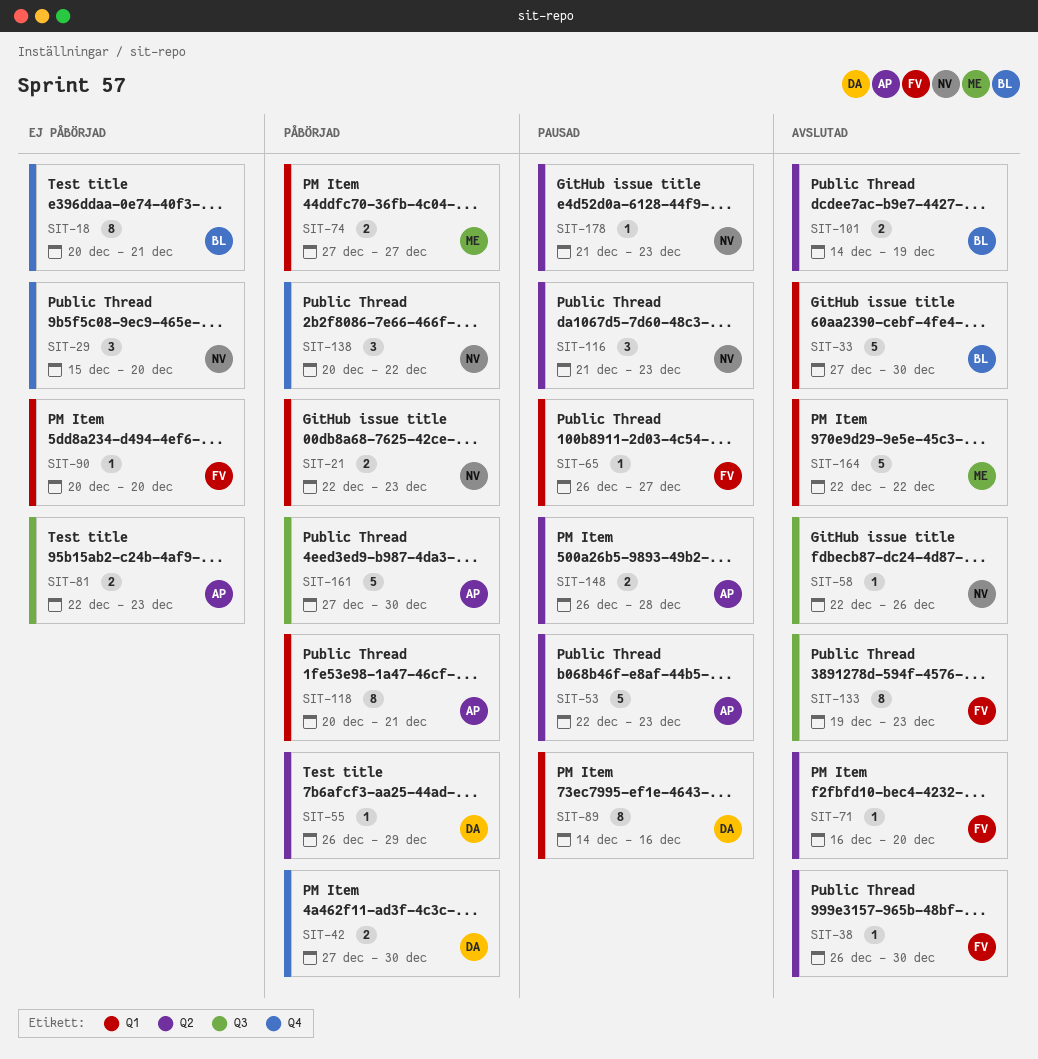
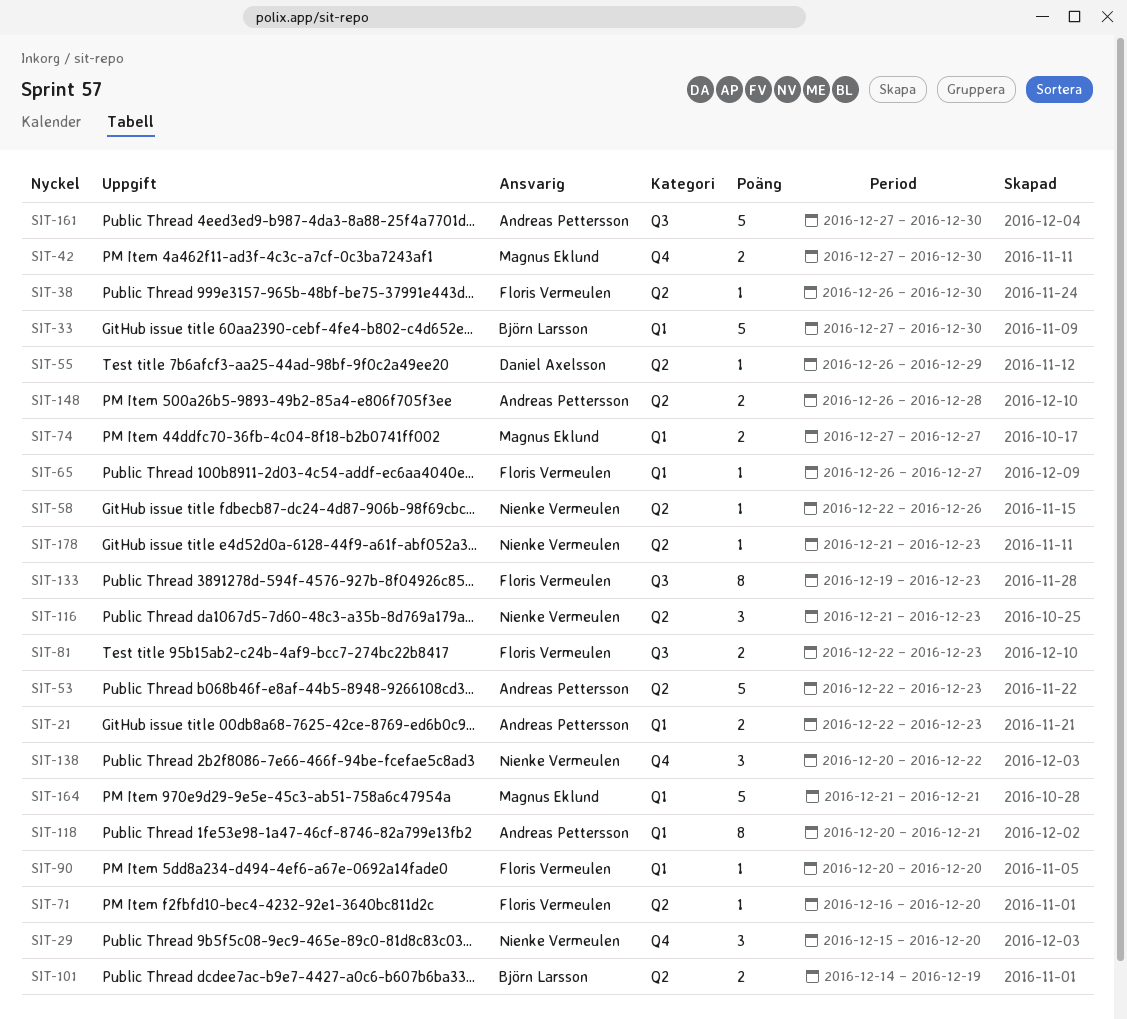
SIT-18: present -> none
SIT-21, owner: Nienke Vermeulen -> Andreas Pettersson
SIT-42, owner: Daniel Axelsson -> Magnus Eklund
SIT-58, label: Q3 -> Q2
SIT-81, owner: Andreas Pettersson -> Floris Vermeulen
SIT-89: present -> none
SIT-164, start: Dec 22 -> Dec 21
SIT-164, due: Dec 22 -> Dec 21

